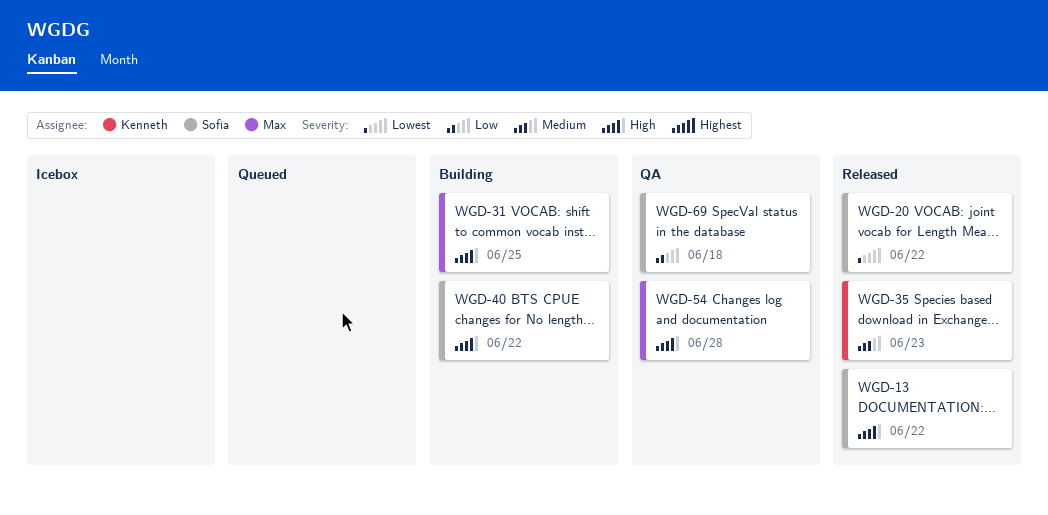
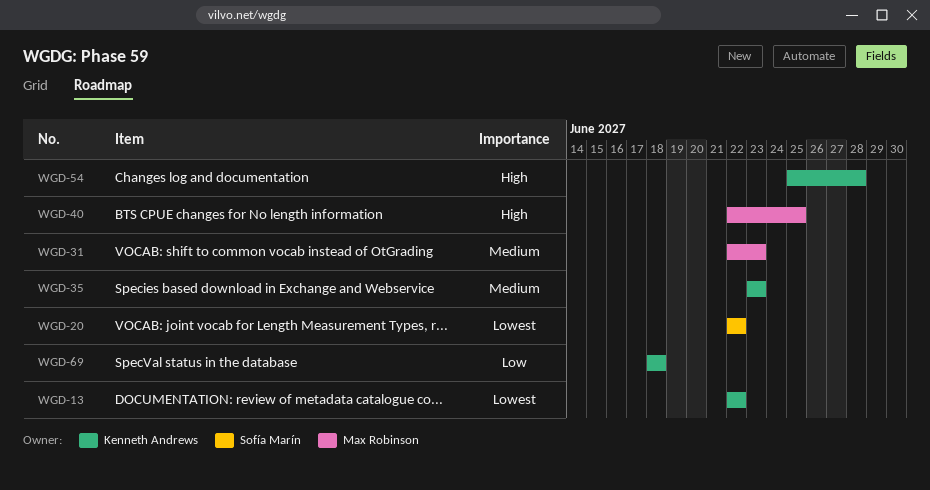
WGD-13, owner: Sofía Marín -> Kenneth Andrews
WGD-13, priority: High -> Lowest
WGD-31, priority: High -> Medium
WGD-31, due: Jun 25 -> Jun 23
WGD-40, owner: Sofía Marín -> Max Robinson
WGD-40, due: Jun 22 -> Jun 25
WGD-54, owner: Max Robinson -> Kenneth Andrews
WGD-69, owner: Sofía Marín -> Kenneth Andrews

